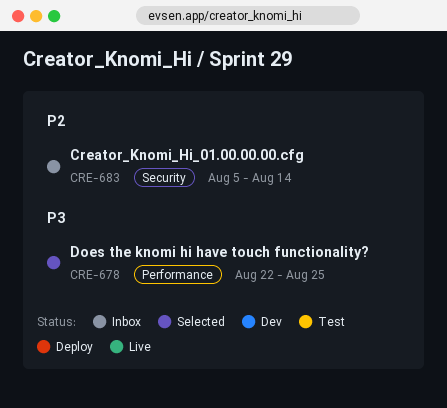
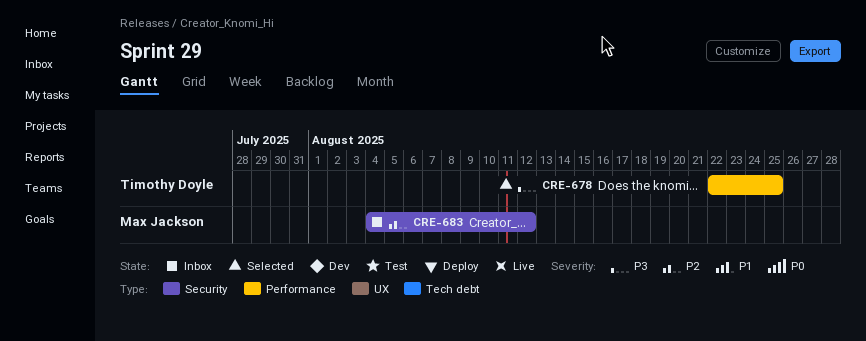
CRE-683, start: Aug 5 -> Aug 4
CRE-683, due: Aug 14 -> Aug 12

